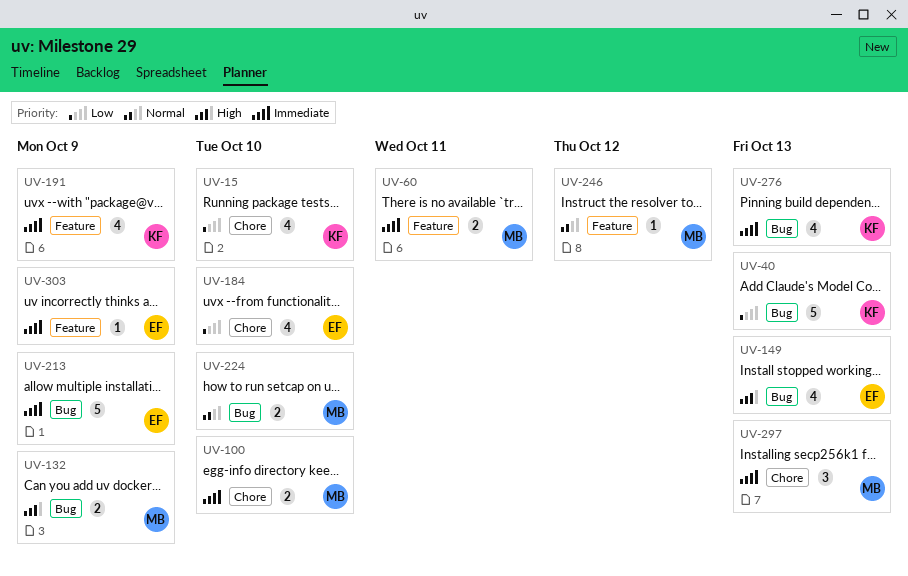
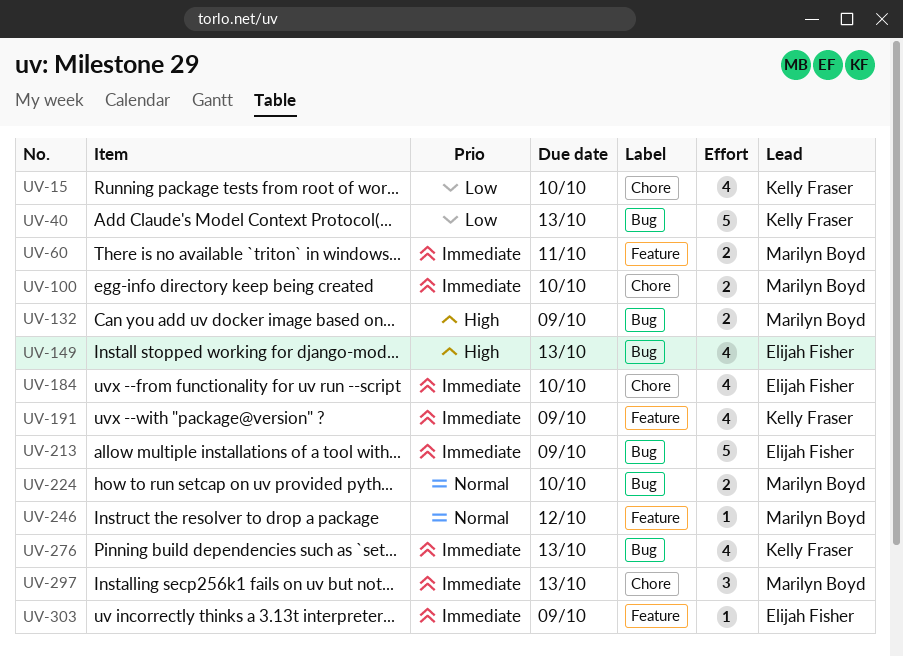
UV-184, priority: Low -> Immediate

